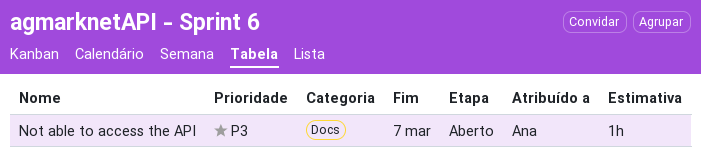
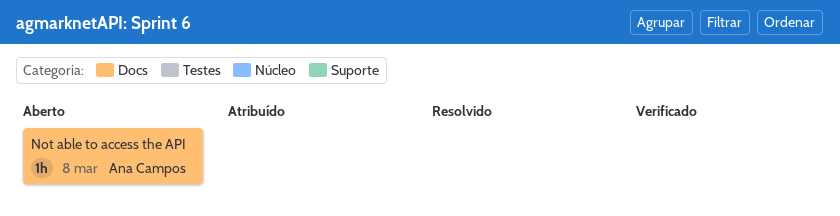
Not able to access the API, due: Mar 7 -> Mar 8

